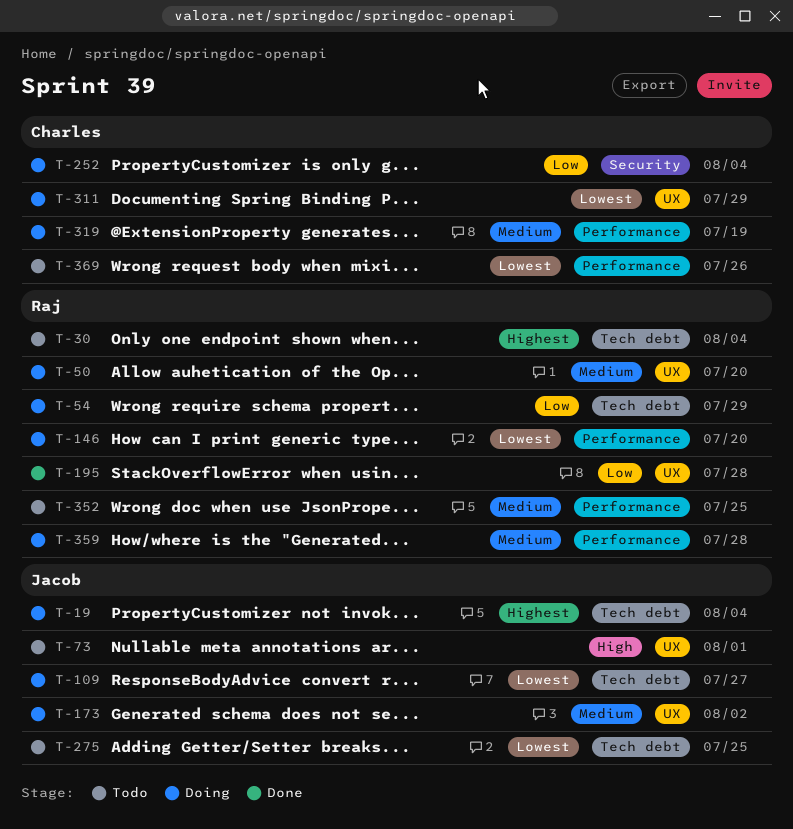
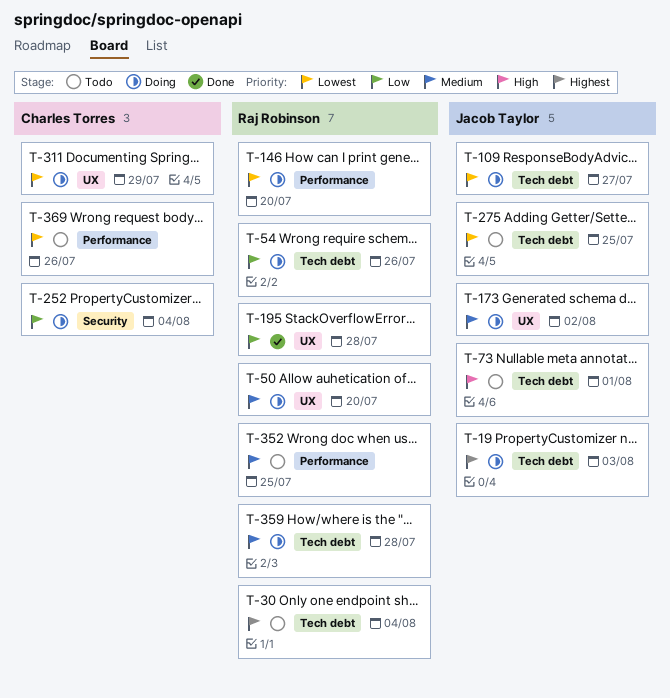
T-19, due: Aug 4 -> Aug 3
T-54, due: Jul 29 -> Jul 26
T-73, label: UX -> Tech debt
T-319: present -> none
T-359, label: Performance -> Tech debt

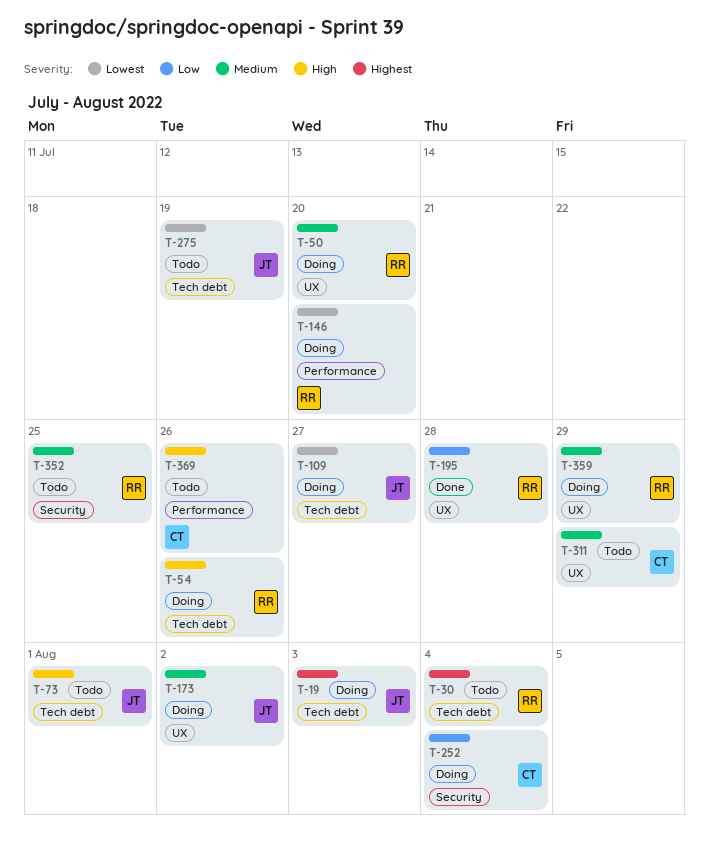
T-54, priority: Low -> High
T-275, due: Jul 25 -> Jul 19
T-311, status: Doing -> Todo
T-311, priority: Lowest -> Medium
T-352, label: Performance -> Security
T-359, label: Tech debt -> UX
T-359, due: Jul 28 -> Jul 29
T-369, priority: Lowest -> High

